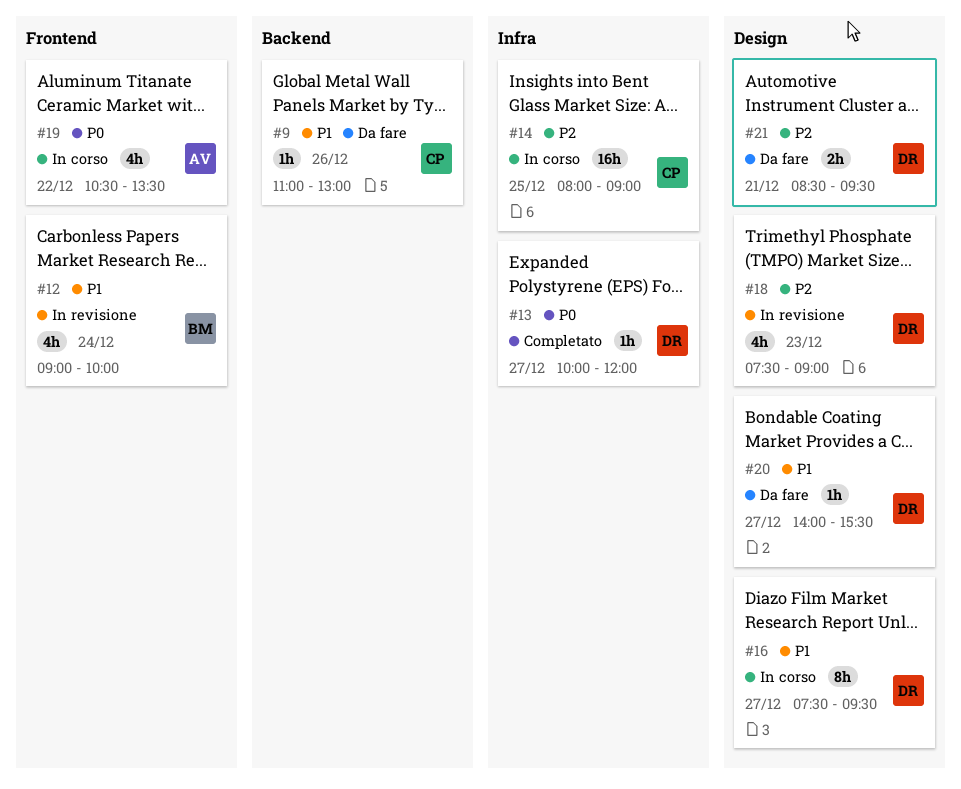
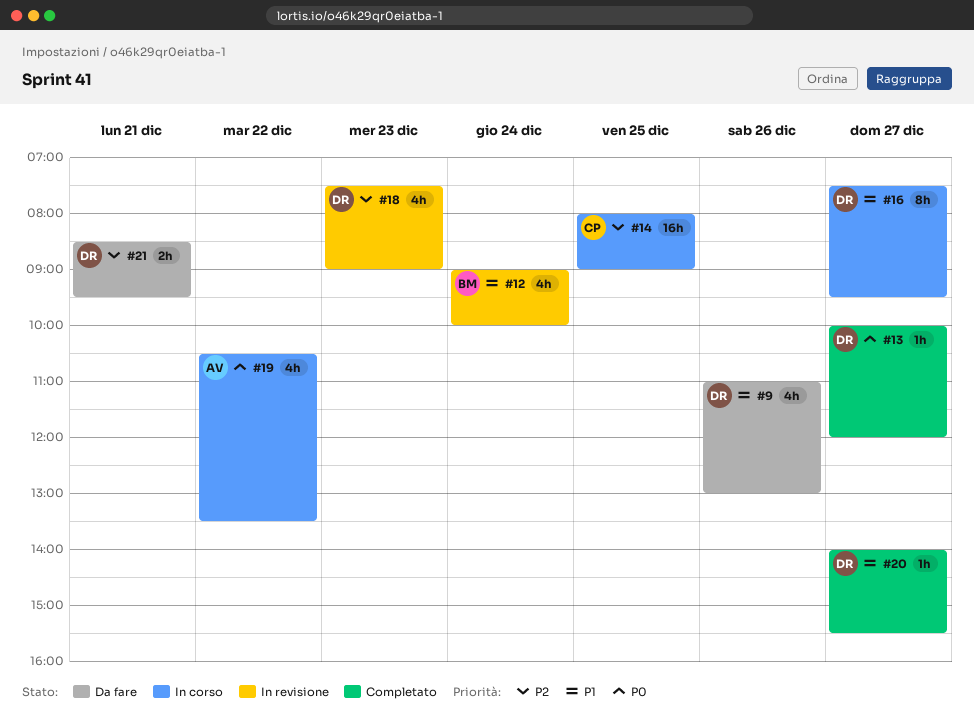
#9, owner: CP -> DR
#9, estimate: 1h -> 4h
#20, status: Da fare -> Completato

